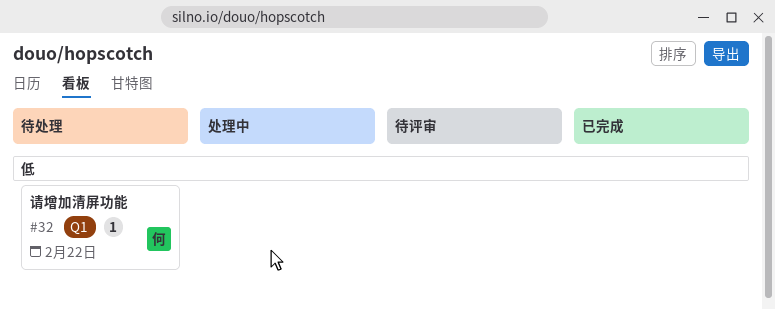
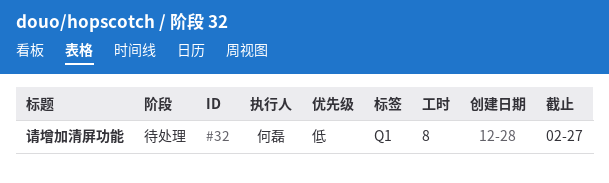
#32, estimate: 1 -> 8
#32, due: Feb 22 -> Feb 27

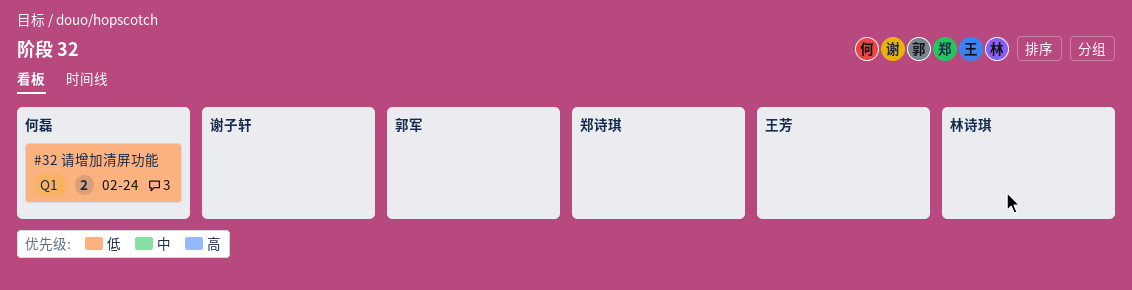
#32, estimate: 8 -> 2
#32, due: Feb 27 -> Feb 24

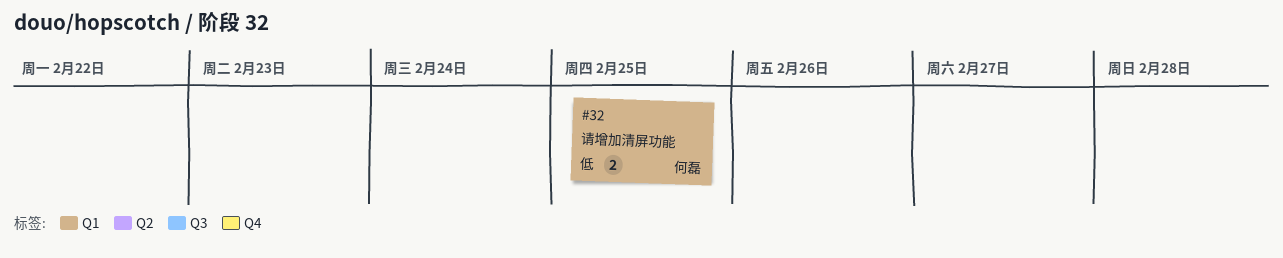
#32, due: Feb 24 -> Feb 25

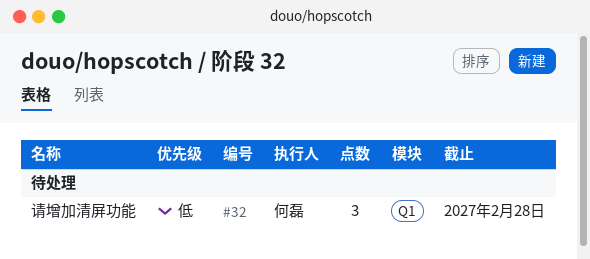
#32, estimate: 2 -> 3
#32, due: Feb 25 -> Feb 28

